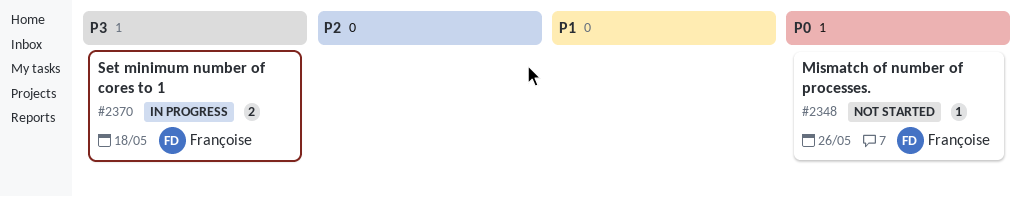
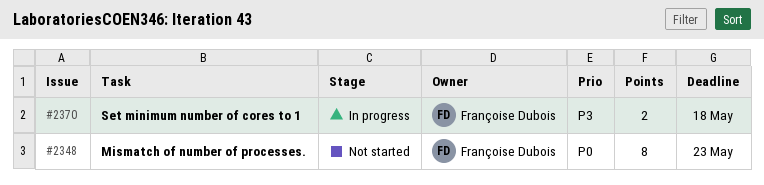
#2348, estimate: 1 -> 8
#2348, due: May 26 -> May 23

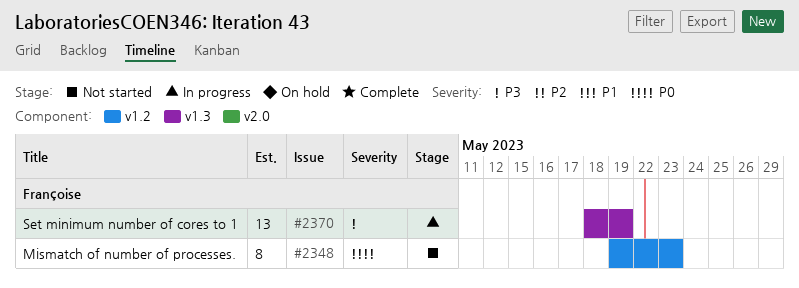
#2370, estimate: 2 -> 13
#2370, due: May 18 -> May 19

